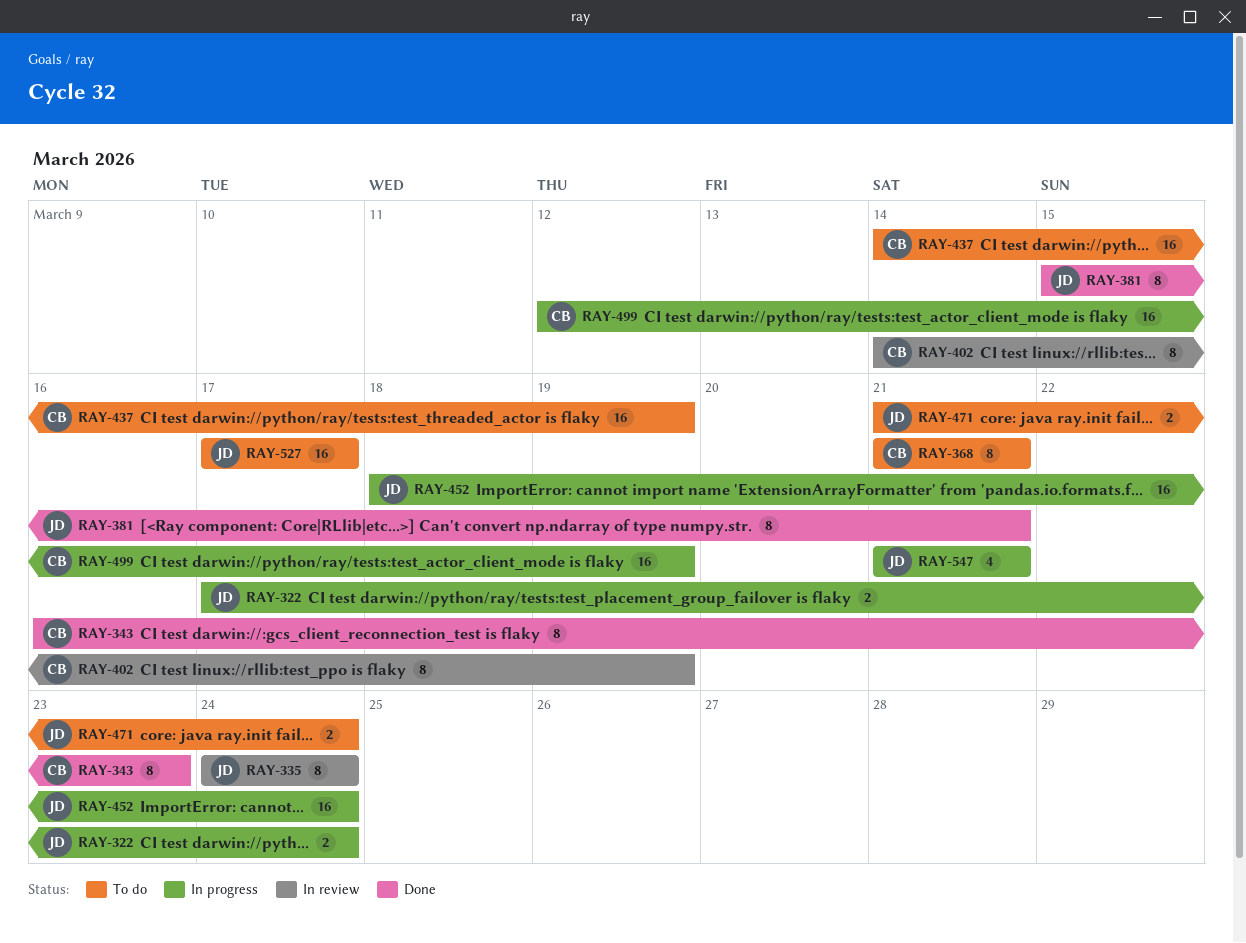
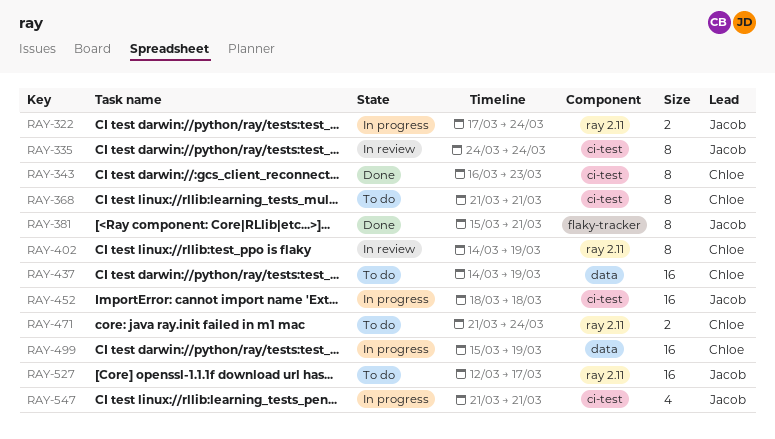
RAY-452, due: Mar 24 -> Mar 18
RAY-471, owner: Jacob -> Chloe
RAY-499, start: Mar 12 -> Mar 15
RAY-527, start: Mar 17 -> Mar 12

